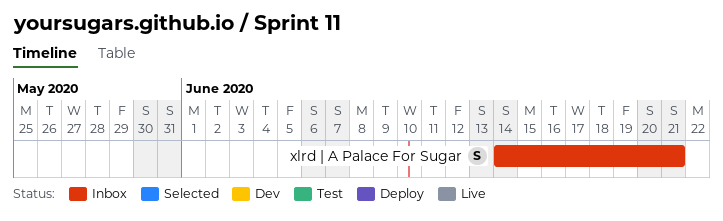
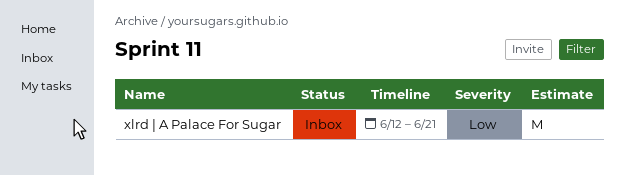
xlrd | A Palace For Sugar, estimate: S -> M
xlrd | A Palace For Sugar, start: Jun 14 -> Jun 12

